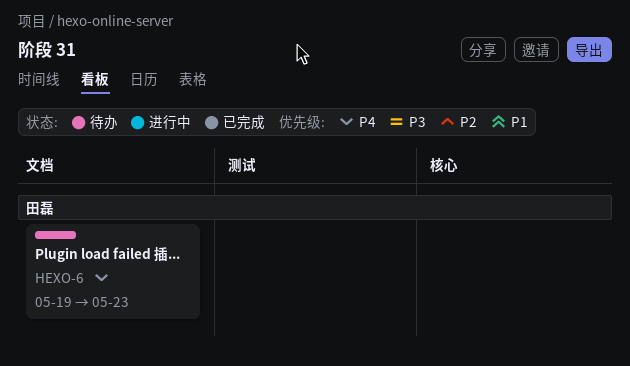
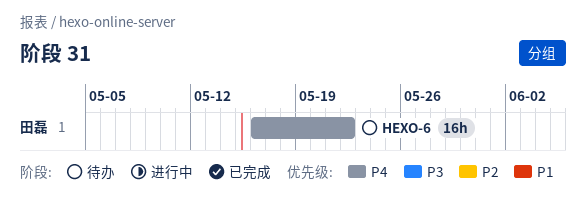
HEXO-6, start: May 19 -> May 16
HEXO-6, due: May 23 -> May 22

